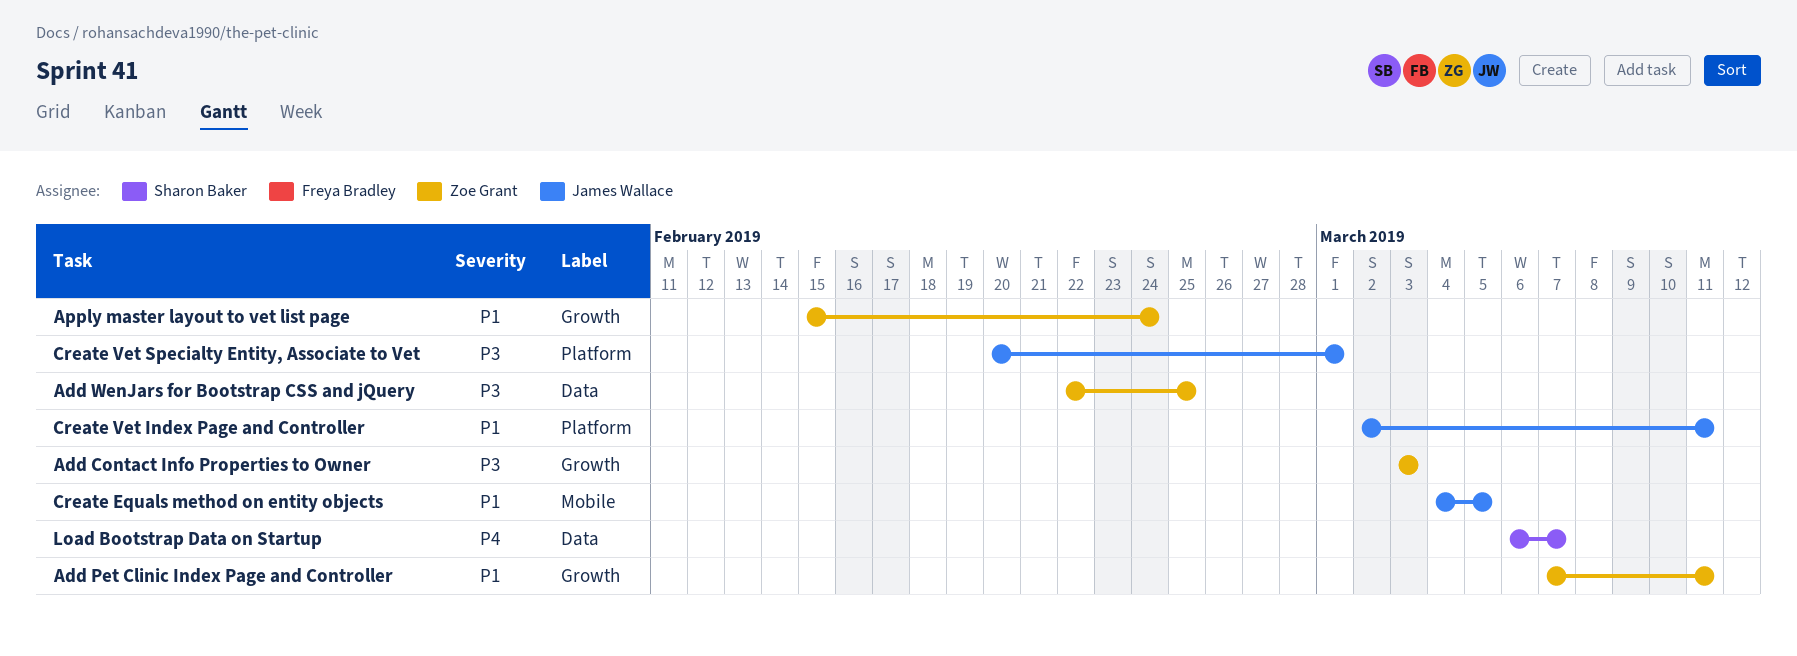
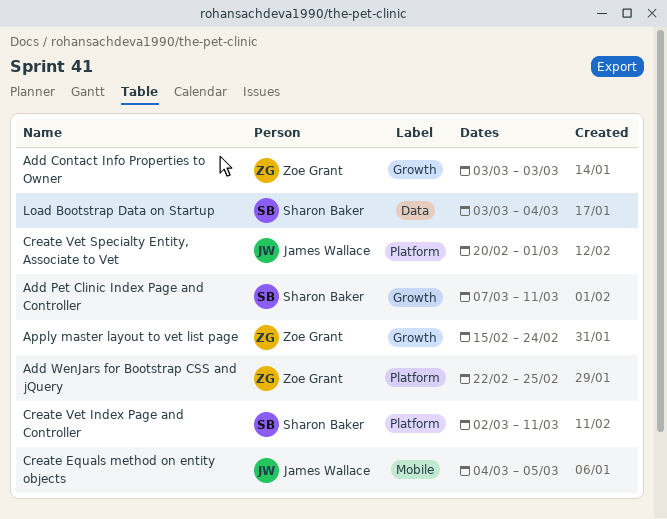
Add Pet Clinic Index Page and Controller, owner: Zoe Grant -> Sharon Baker
Add WenJars for Bootstrap CSS and jQuery, label: Data -> Platform
Create Vet Index Page and Controller, owner: James Wallace -> Sharon Baker
Load Bootstrap Data on Startup, start: Mar 6 -> Mar 3
Load Bootstrap Data on Startup, due: Mar 7 -> Mar 4

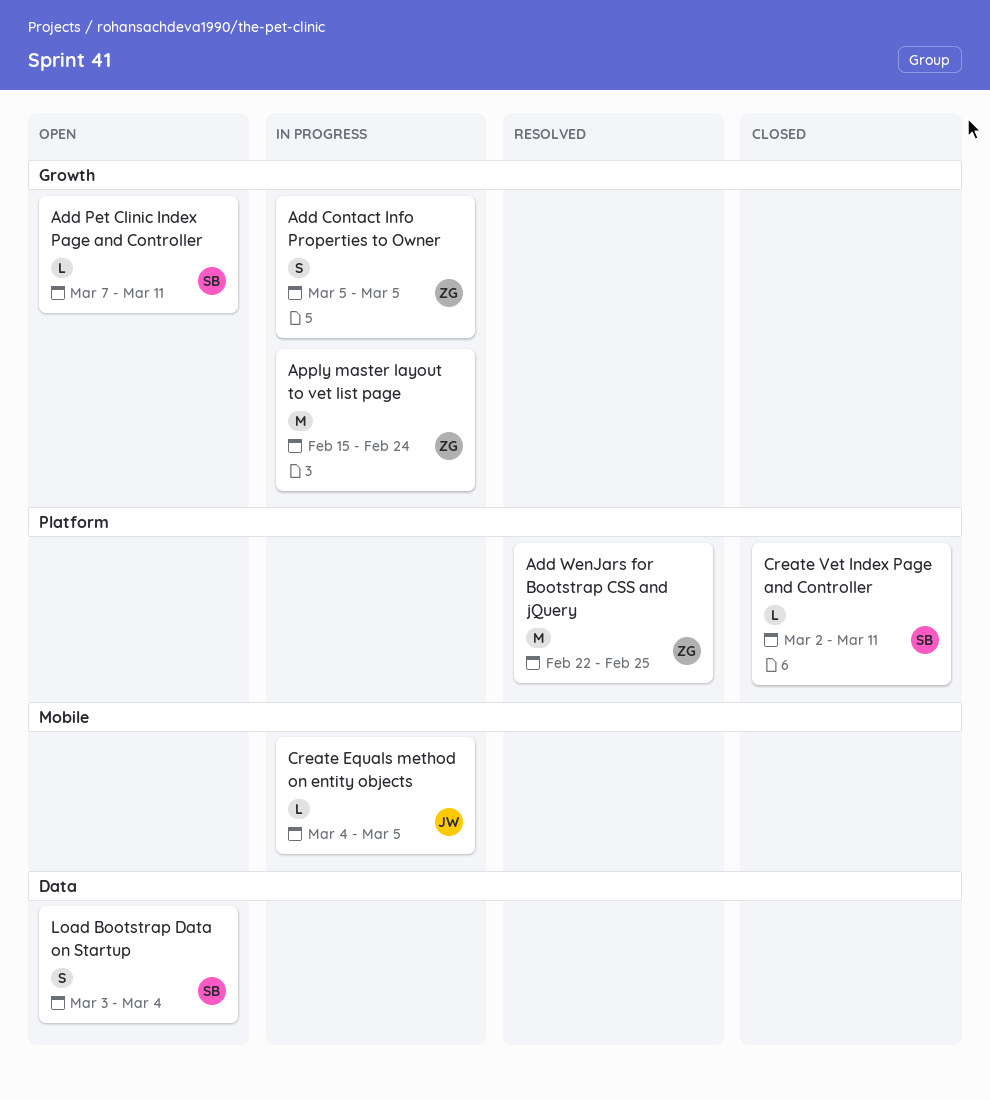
Add Contact Info Properties to Owner, start: Mar 3 -> Mar 5
Add Contact Info Properties to Owner, due: Mar 3 -> Mar 5
Create Vet Specialty Entity, Associate to Vet: present -> none

